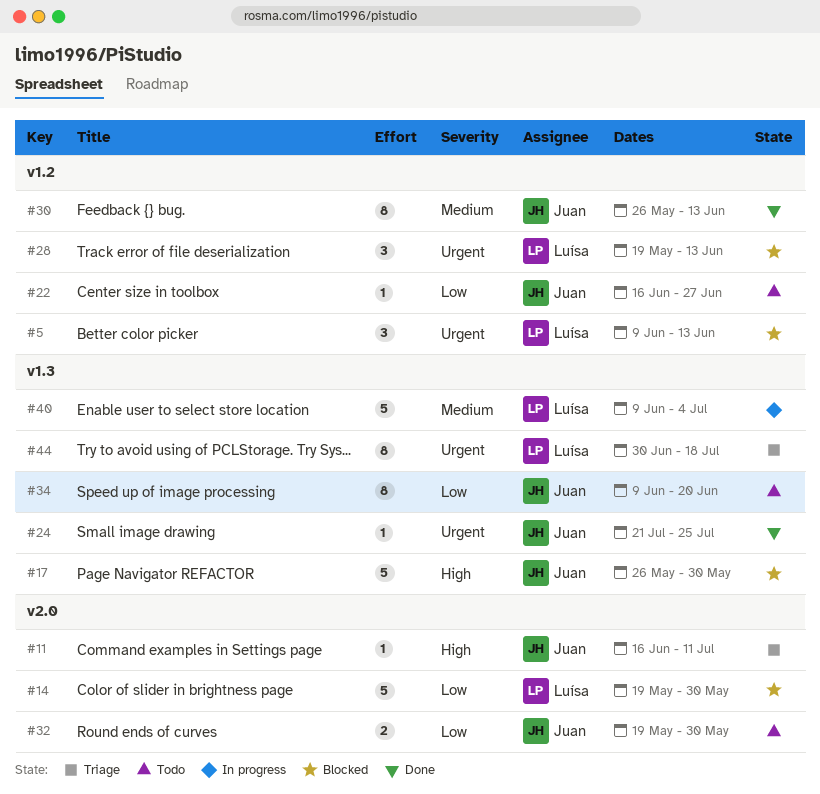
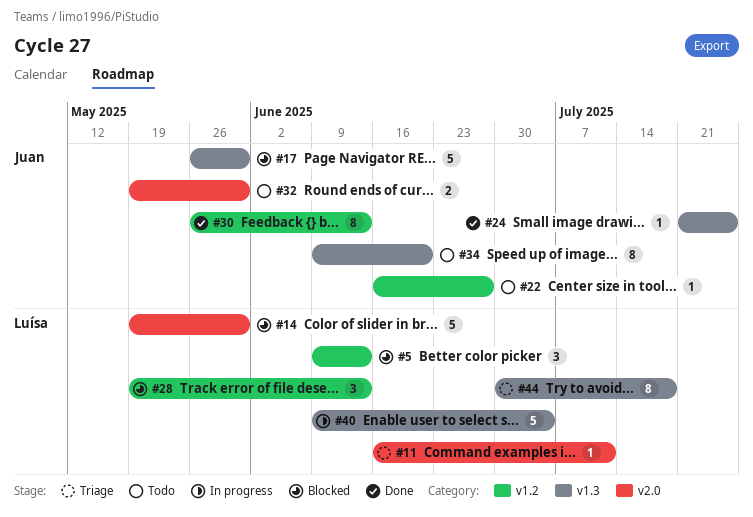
#11, owner: Juan -> Luísa

